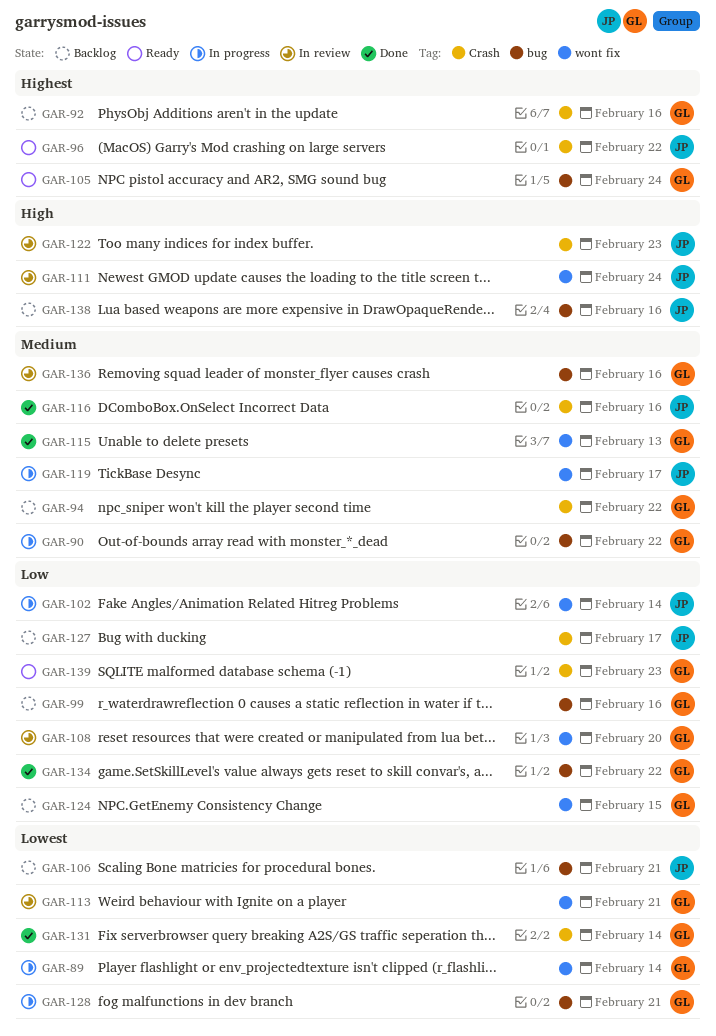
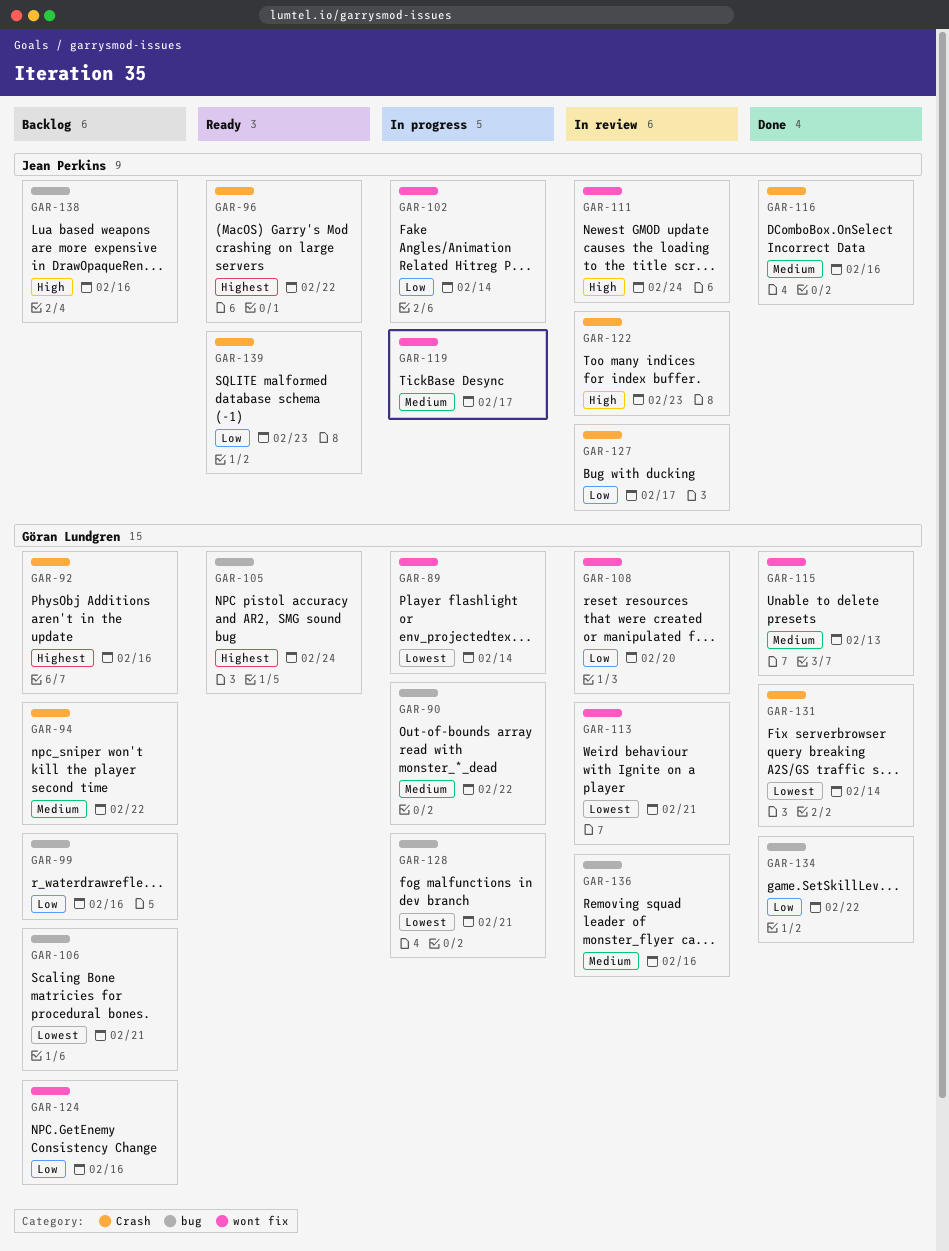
GAR-106, owner: Jean Perkins -> Göran Lundgren
GAR-124, due: Feb 15 -> Feb 16
GAR-127, status: Backlog -> In review
GAR-139, owner: Göran Lundgren -> Jean Perkins

